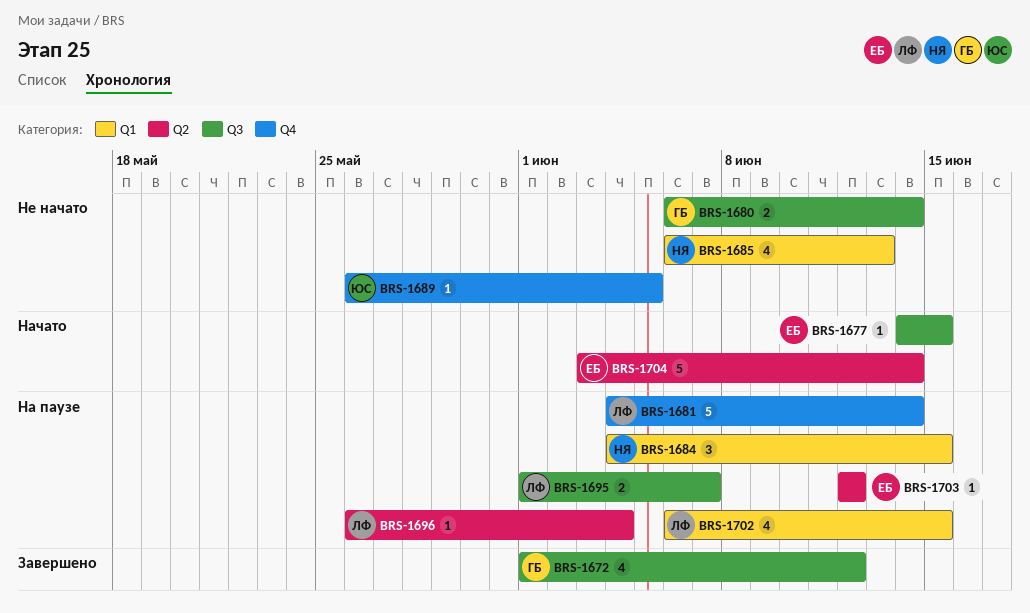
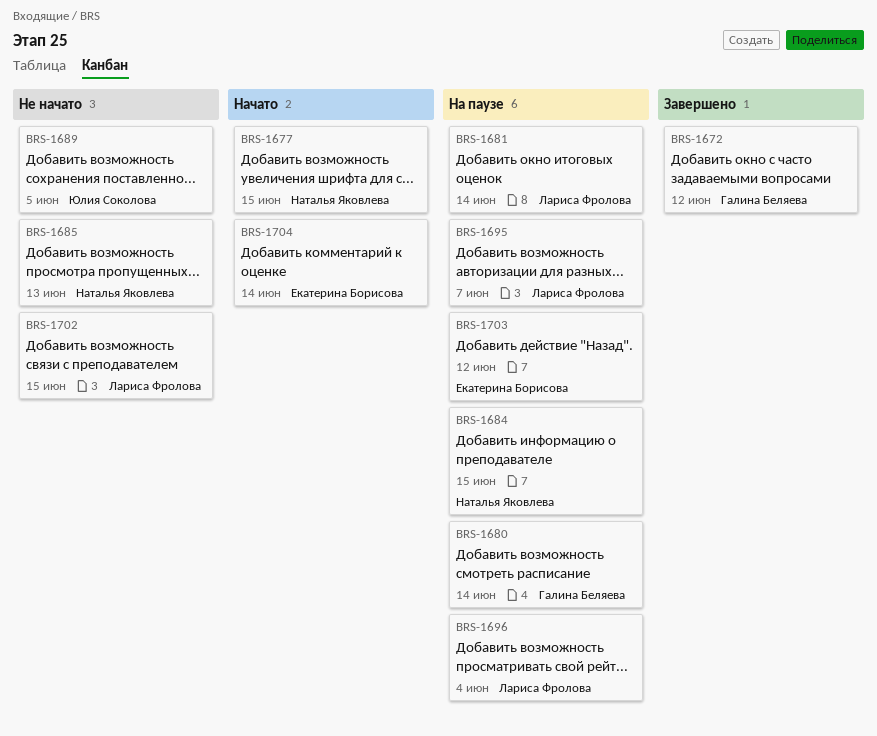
BRS-1677, owner: Екатерина Борисова -> Наталья Яковлева
BRS-1680, status: Не начато -> На паузе
BRS-1702, status: На паузе -> Не начато

